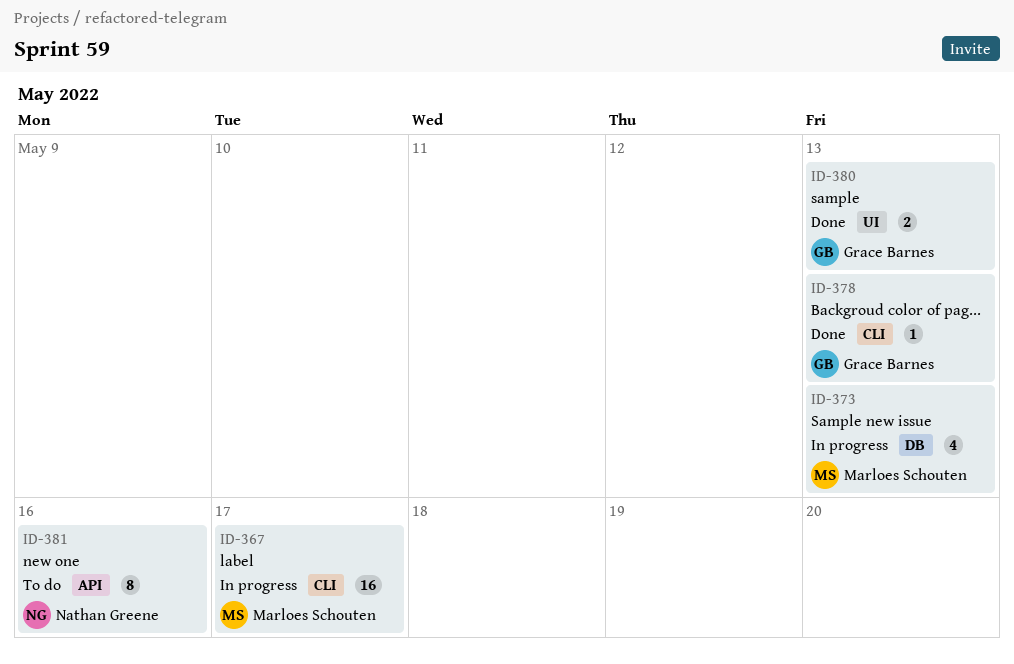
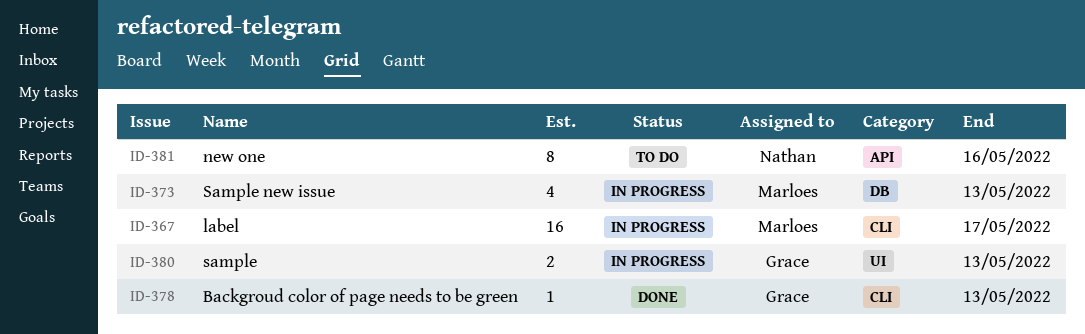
ID-380, status: Done -> In progress

